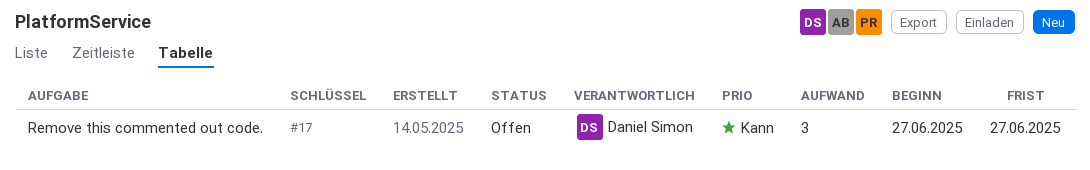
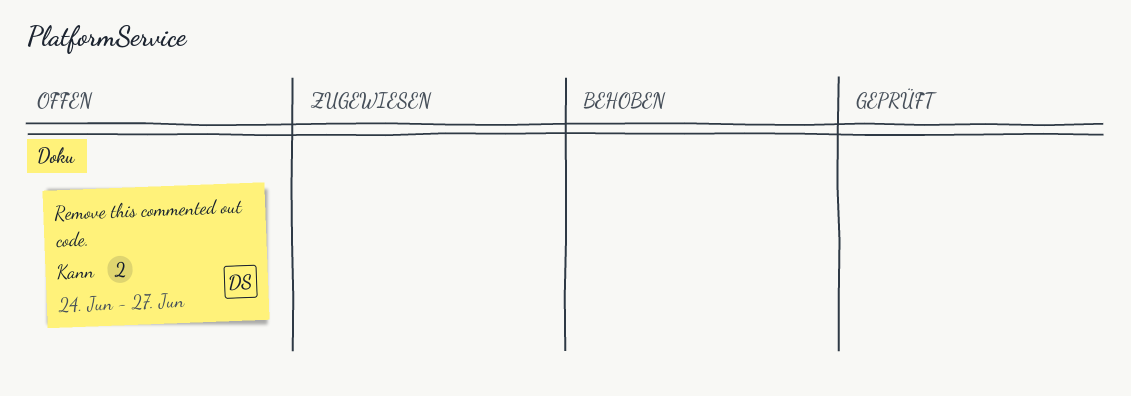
Remove this commented out code., estimate: 3 -> 2
Remove this commented out code., start: Jun 27 -> Jun 24

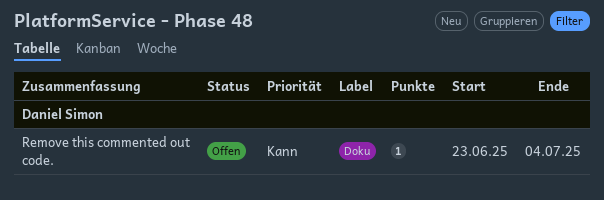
Remove this commented out code., estimate: 2 -> 1
Remove this commented out code., start: Jun 24 -> Jun 23
Remove this commented out code., due: Jun 27 -> Jul 4

